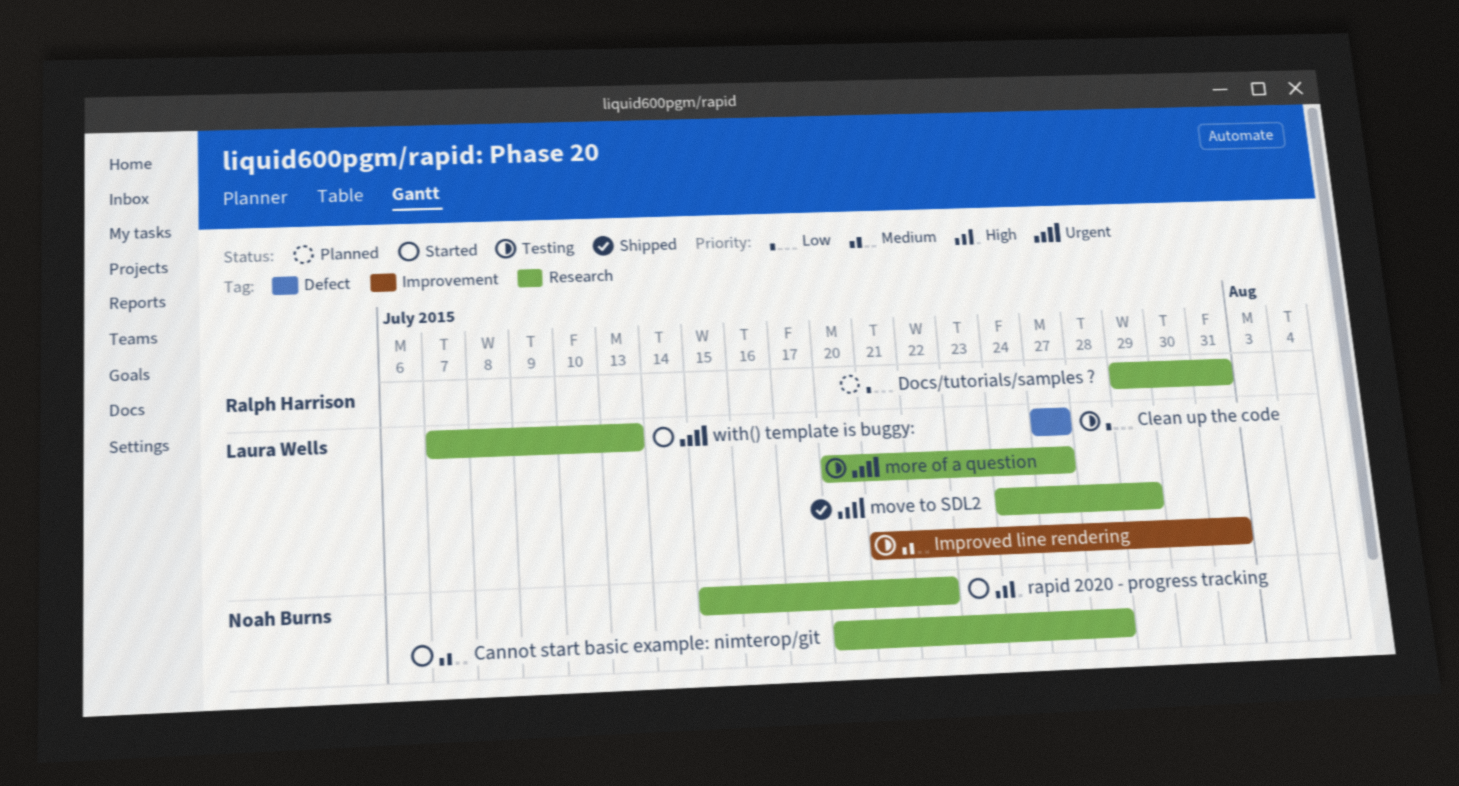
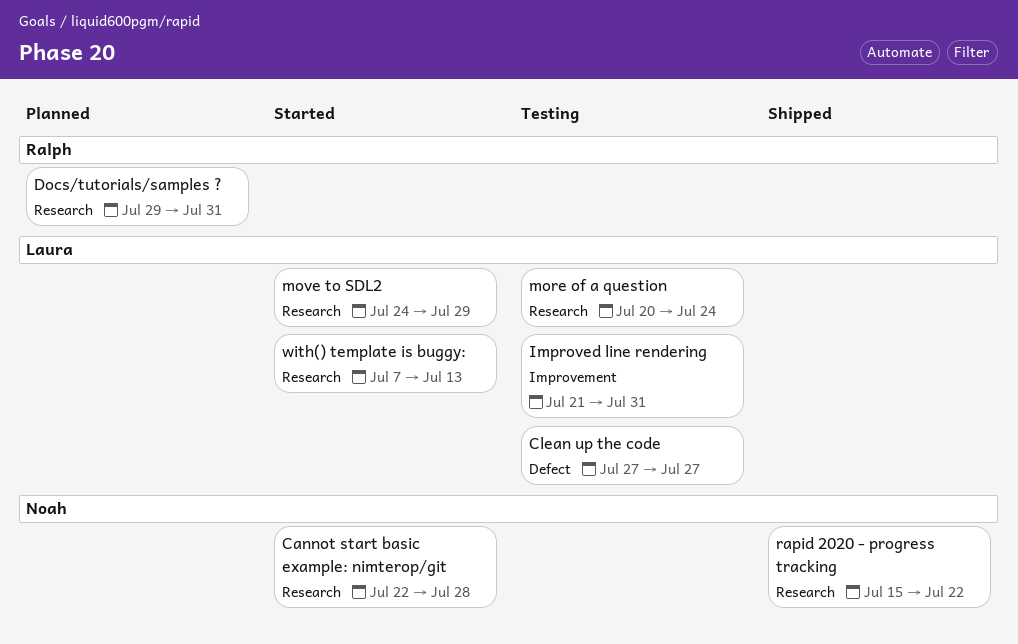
Cannot start basic example: nimterop/git, start: Jul 20 -> Jul 22
more of a question, due: Jul 27 -> Jul 24
move to SDL2, status: Shipped -> Started
rapid 2020 - progress tracking, status: Started -> Shipped

